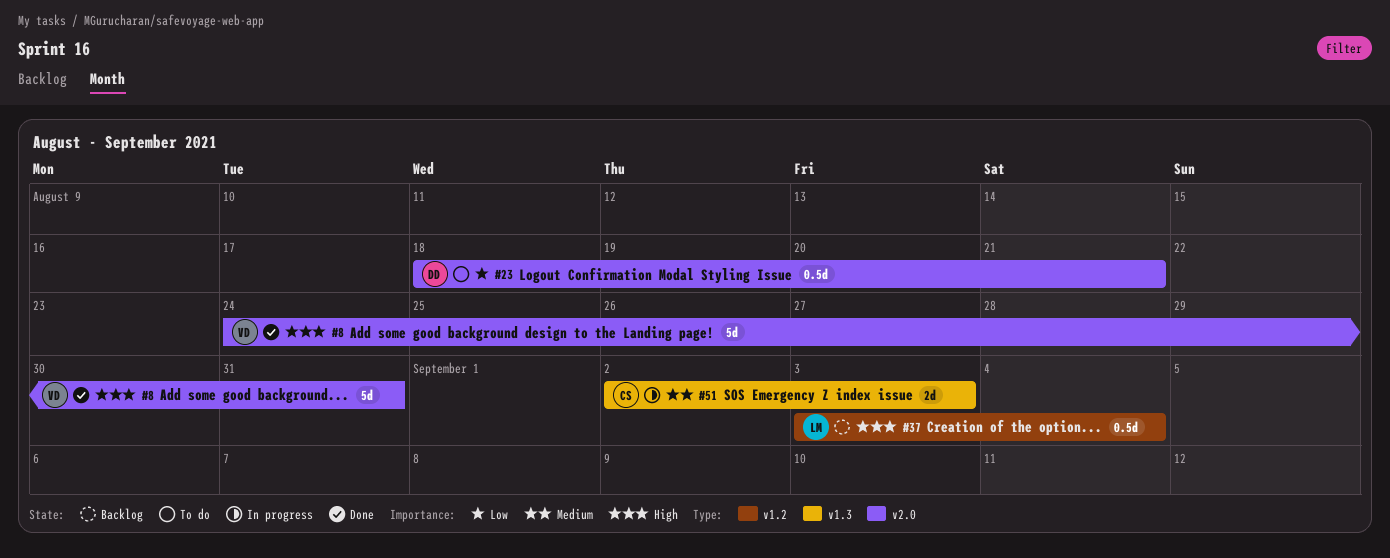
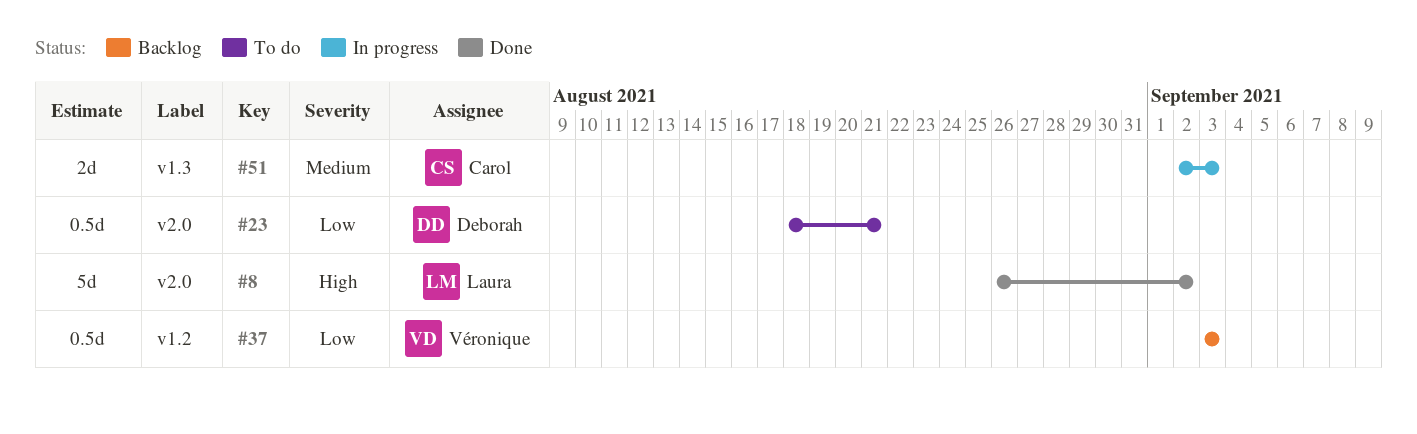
#8, owner: Véronique -> Laura
#8, start: Aug 24 -> Aug 26
#8, due: Aug 31 -> Sep 2
#37, owner: Laura -> Véronique
#37, priority: High -> Low
#37, due: Sep 4 -> Sep 3

